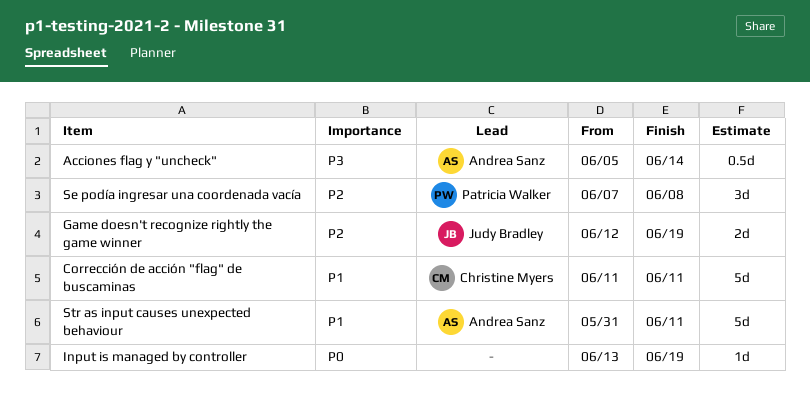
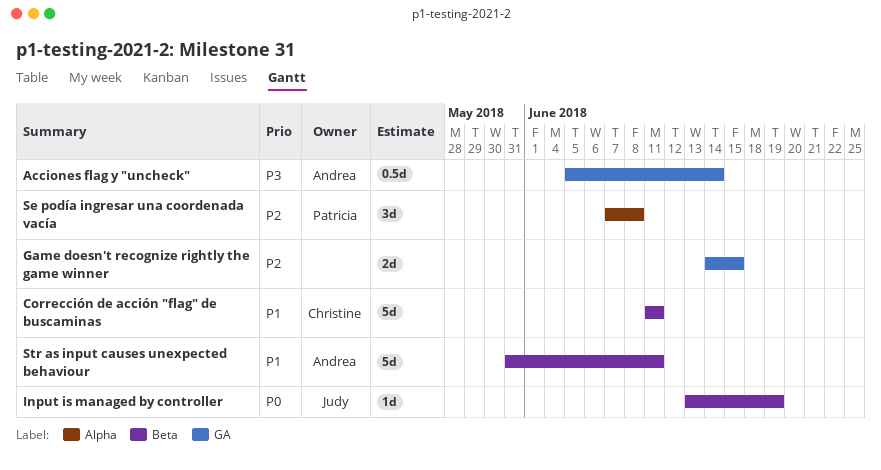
Game doesn't recognize rightly the game winner, owner: Judy Bradley -> none
Game doesn't recognize rightly the game winner, start: Jun 12 -> Jun 14
Game doesn't recognize rightly the game winner, due: Jun 19 -> Jun 15
Input is managed by controller, owner: none -> Judy Bradley

